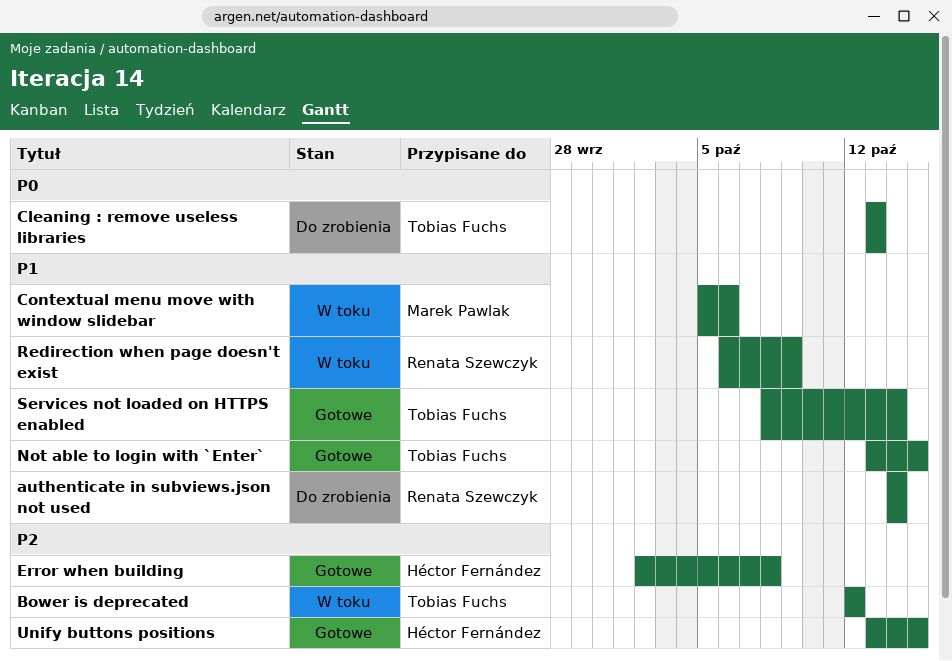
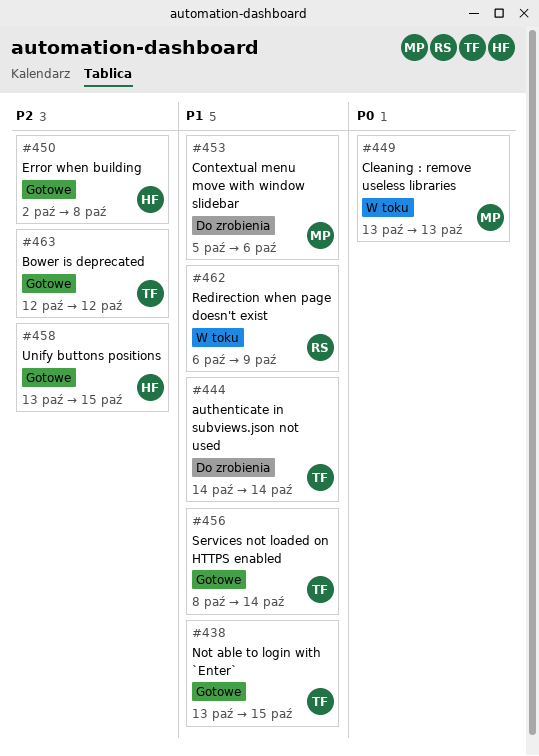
authenticate in subviews.json not used, owner: Renata Szewczyk -> Tobias Fuchs
Bower is deprecated, status: W toku -> Gotowe
Cleaning : remove useless libraries, status: Do zrobienia -> W toku
Cleaning : remove useless libraries, owner: Tobias Fuchs -> Marek Pawlak
Contextual menu move with window slidebar, status: W toku -> Do zrobienia

